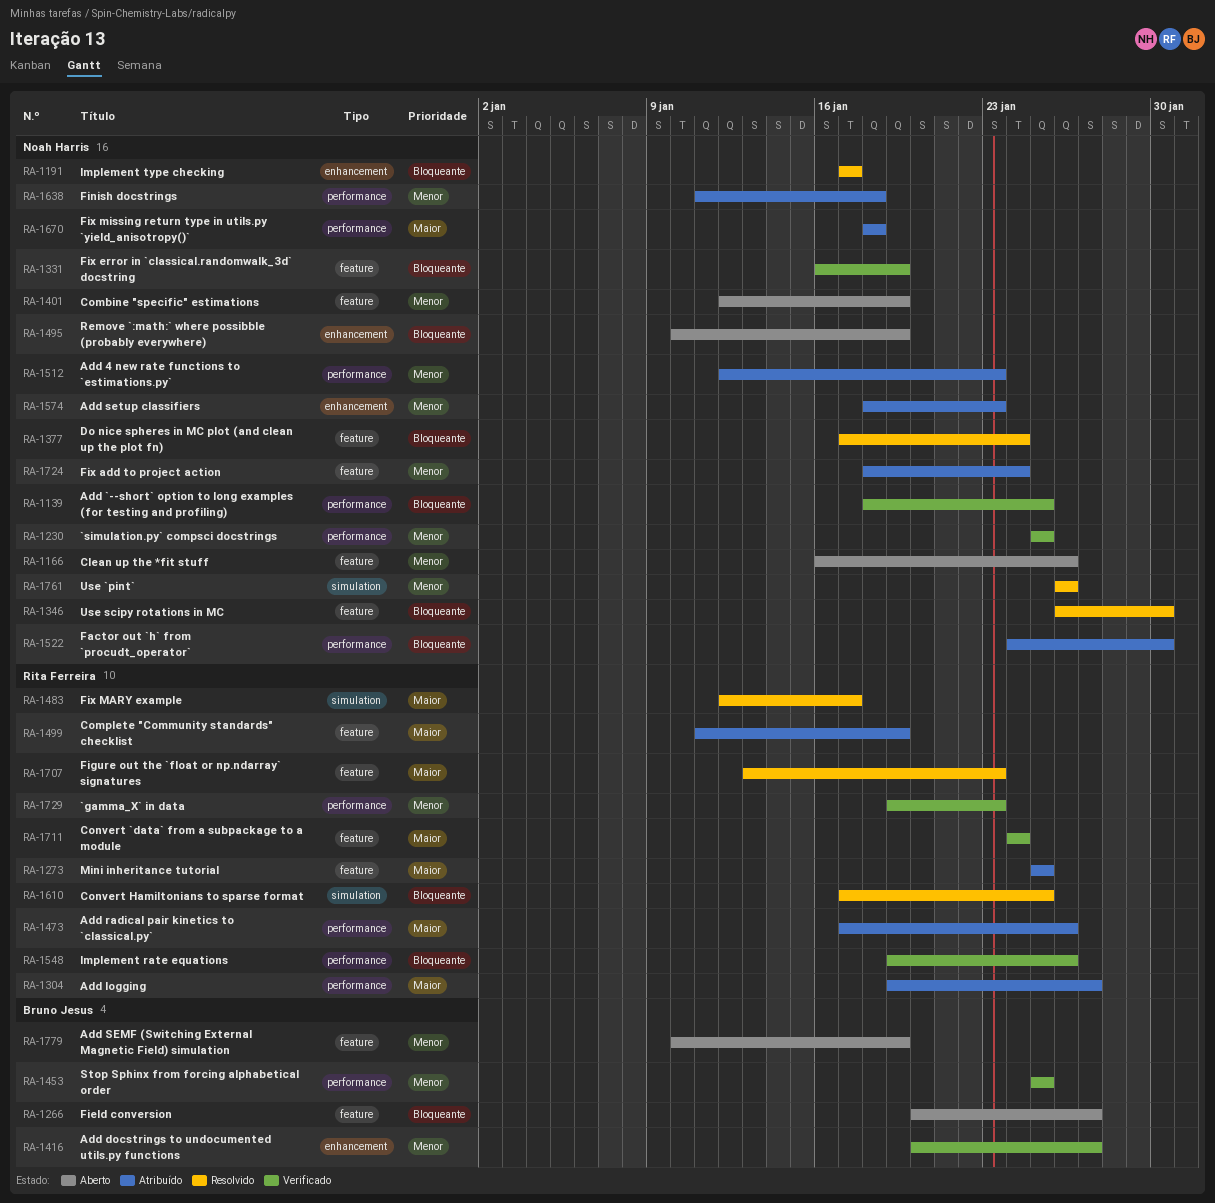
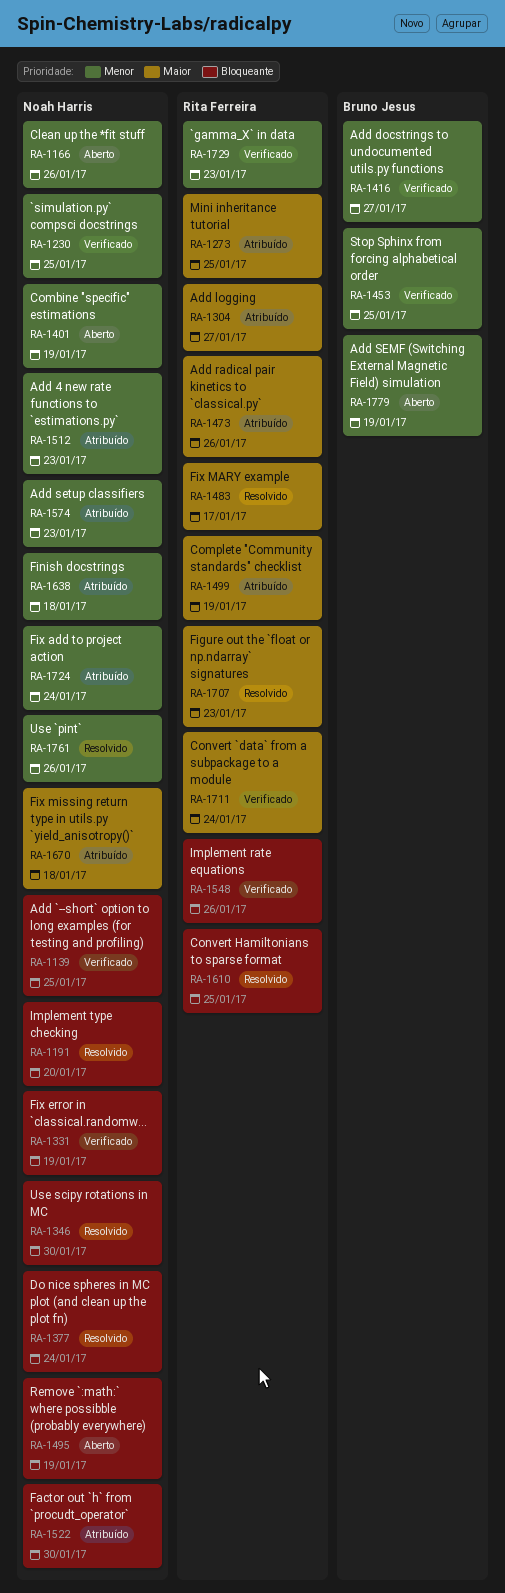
RA-1191, due: Jan 17 -> Jan 20
RA-1266: present -> none

